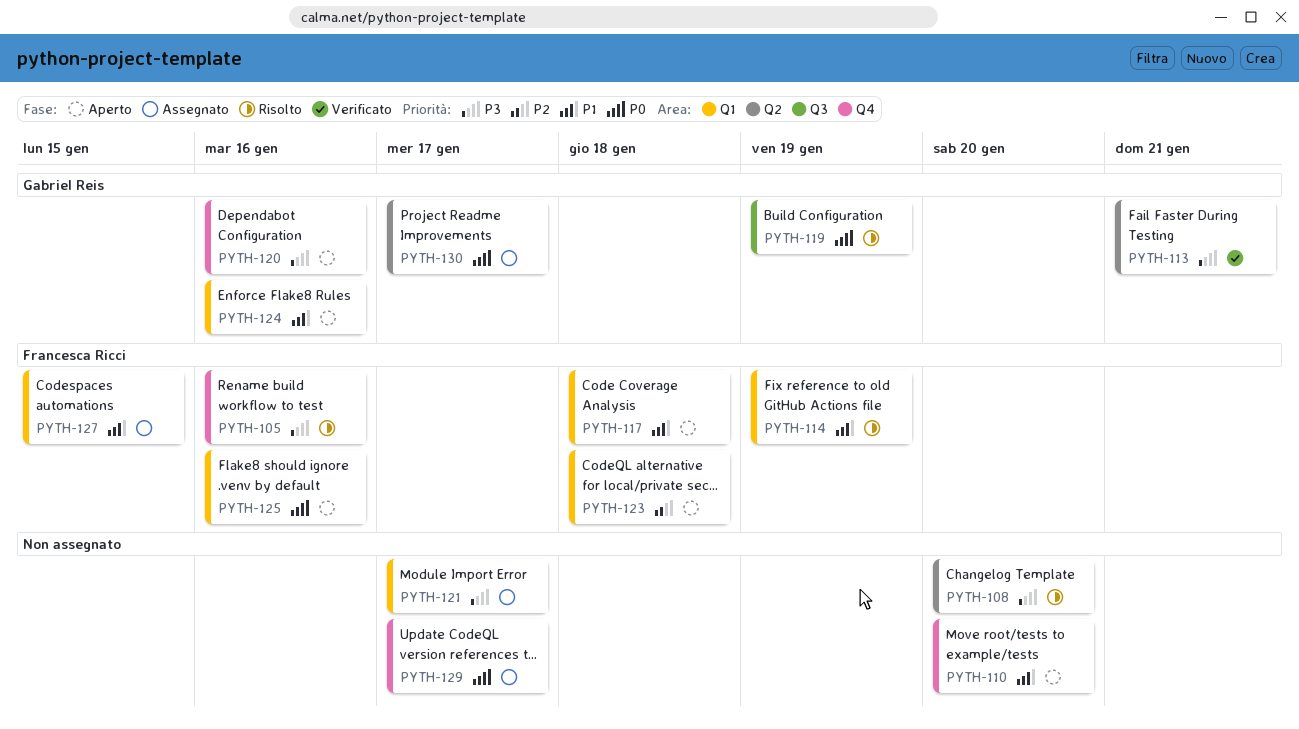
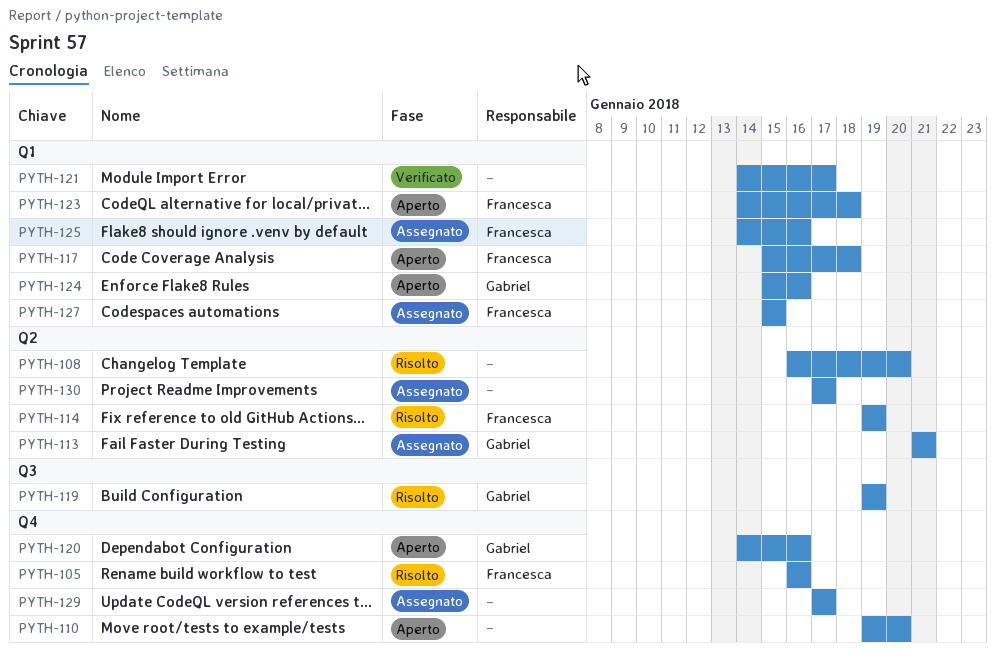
PYTH-113, status: Verificato -> Assegnato
PYTH-114, label: Q1 -> Q2
PYTH-121, status: Assegnato -> Verificato
PYTH-125, status: Aperto -> Assegnato
PYTH-130, owner: Gabriel Reis -> none

